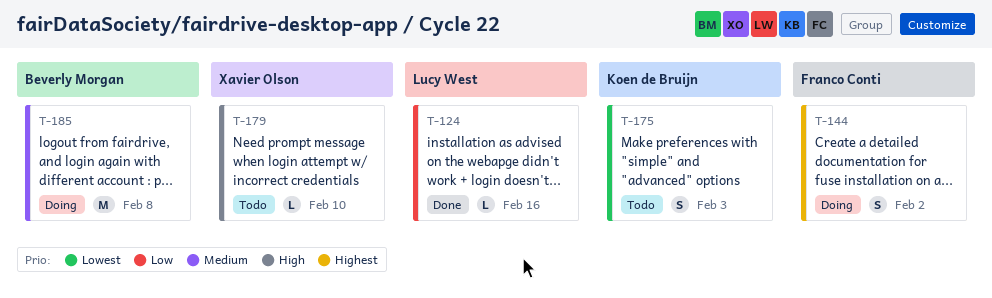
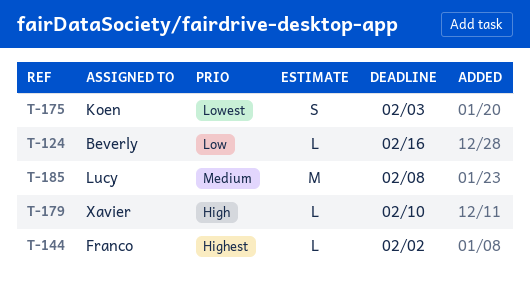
T-124, owner: Lucy West -> Beverly Morgan
T-144, estimate: S -> L
T-185, owner: Beverly Morgan -> Lucy West

